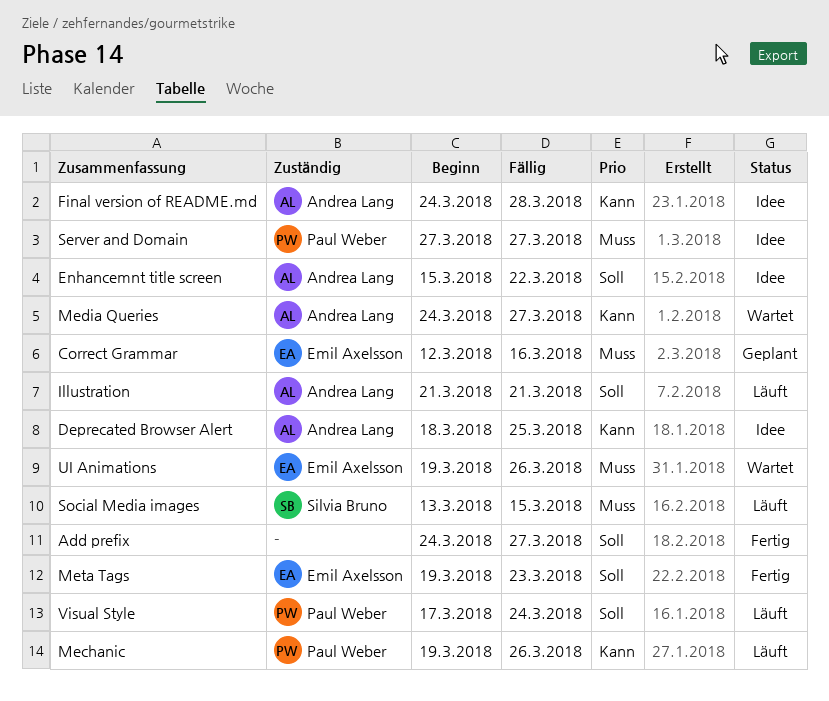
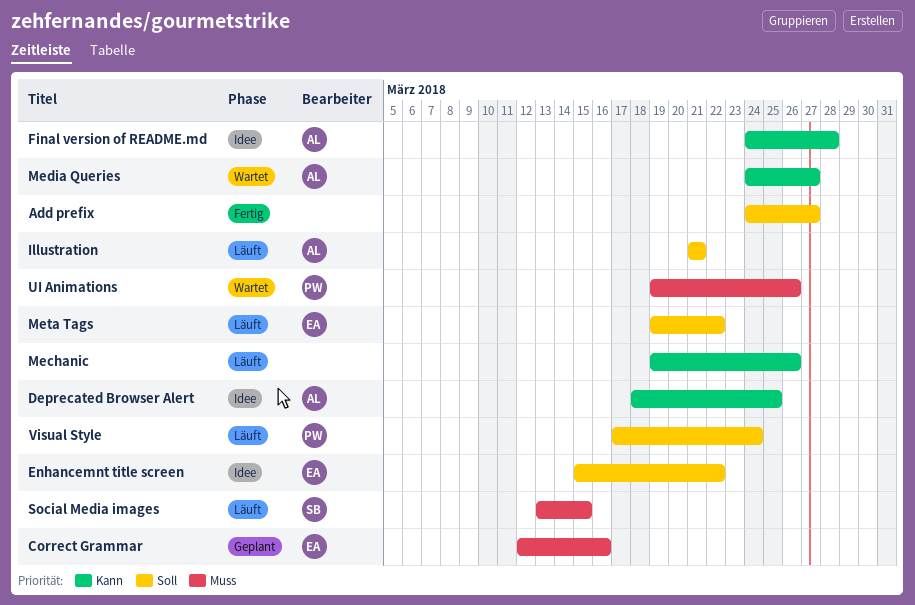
Enhancemnt title screen, owner: Andrea Lang -> Emil Axelsson
Mechanic, owner: Paul Weber -> none
Meta Tags, status: Fertig -> Läuft
Meta Tags, due: Mar 23 -> Mar 22
Server and Domain: present -> none
UI Animations, owner: Emil Axelsson -> Paul Weber

